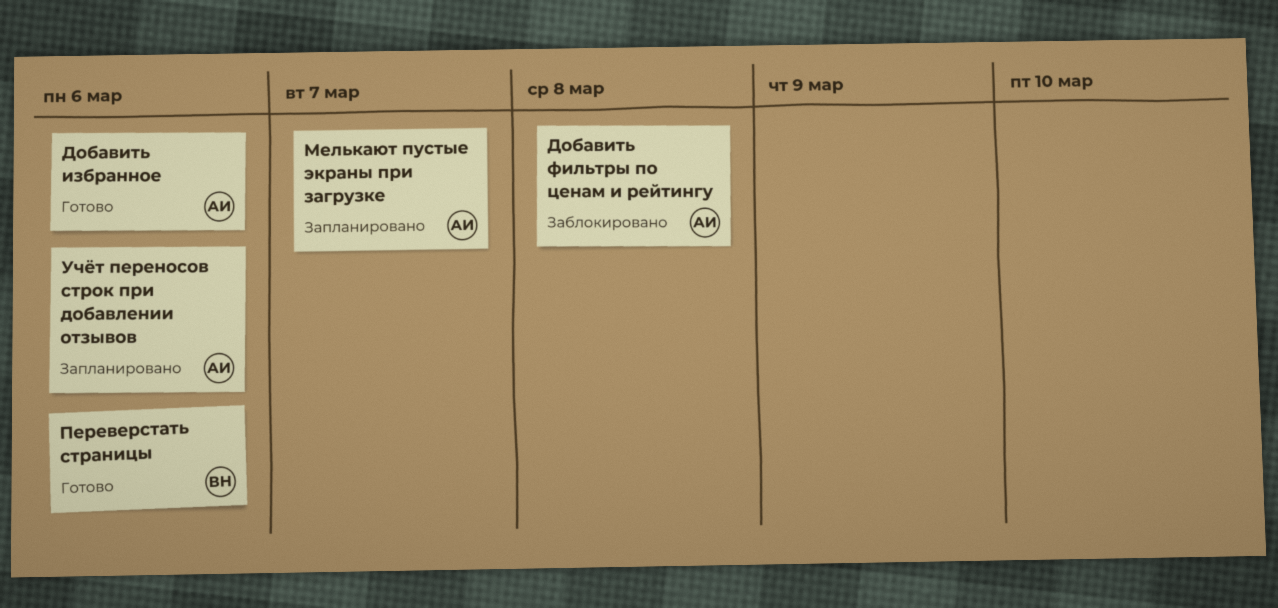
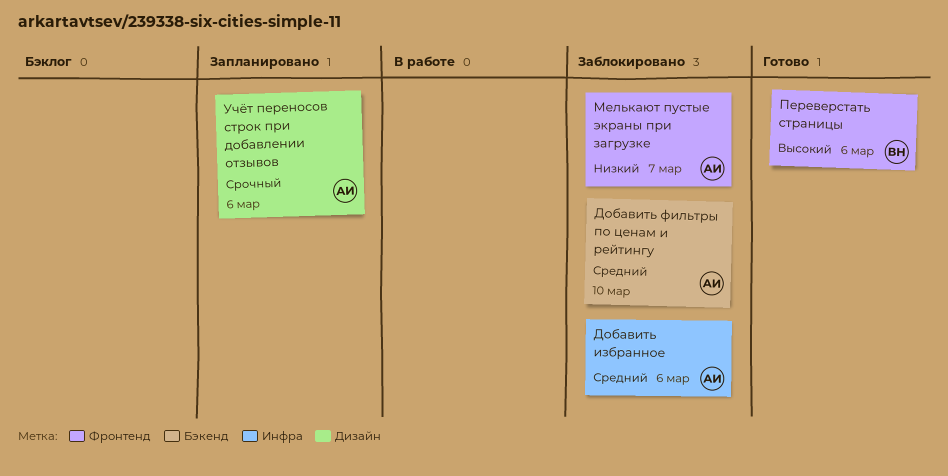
Добавить избранное, status: Готово -> Заблокировано
Добавить фильтры по ценам и рейтингу, due: Mar 8 -> Mar 10
Мелькают пустые экраны при загрузке, status: Запланировано -> Заблокировано

